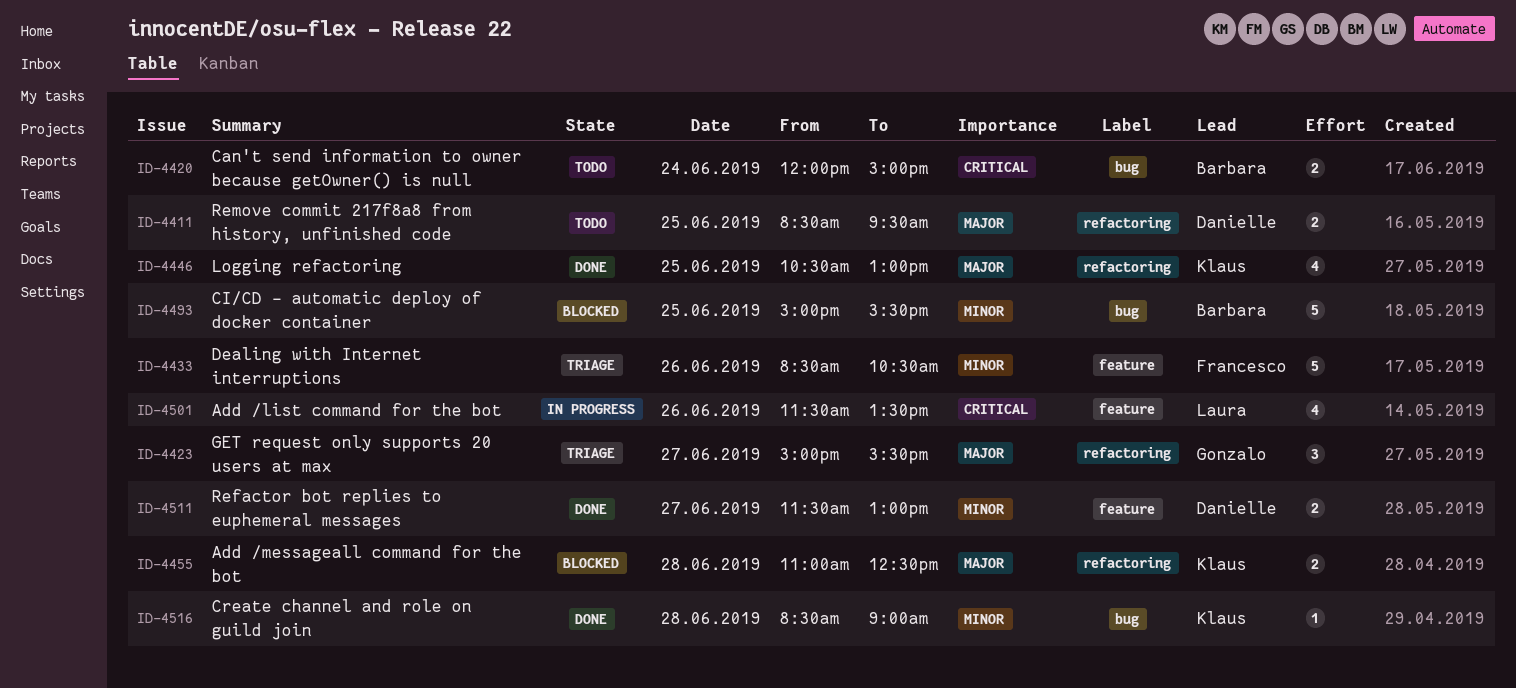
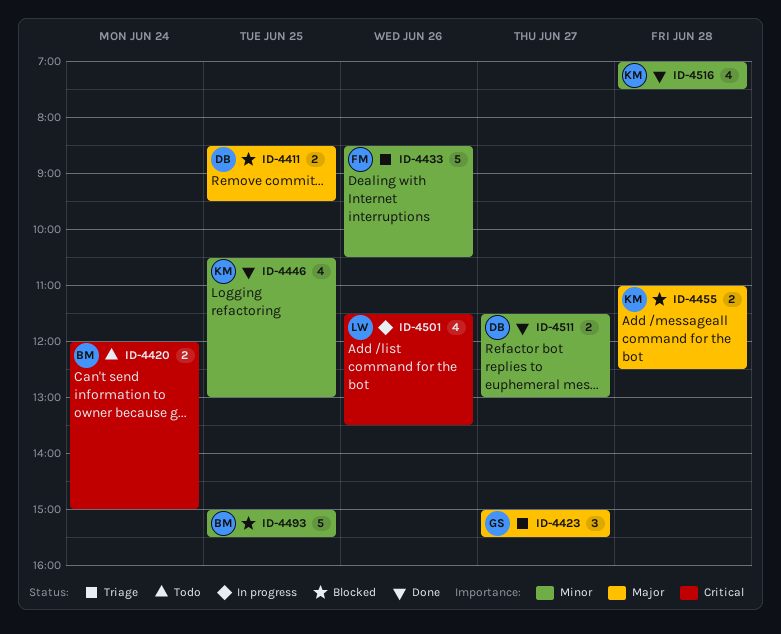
ID-4411, status: Todo -> Blocked
ID-4446, priority: Major -> Minor
ID-4516, estimate: 1 -> 4
ID-4516, begins: 08:30 -> 07:00
ID-4516, ends: 09:00 -> 07:30

